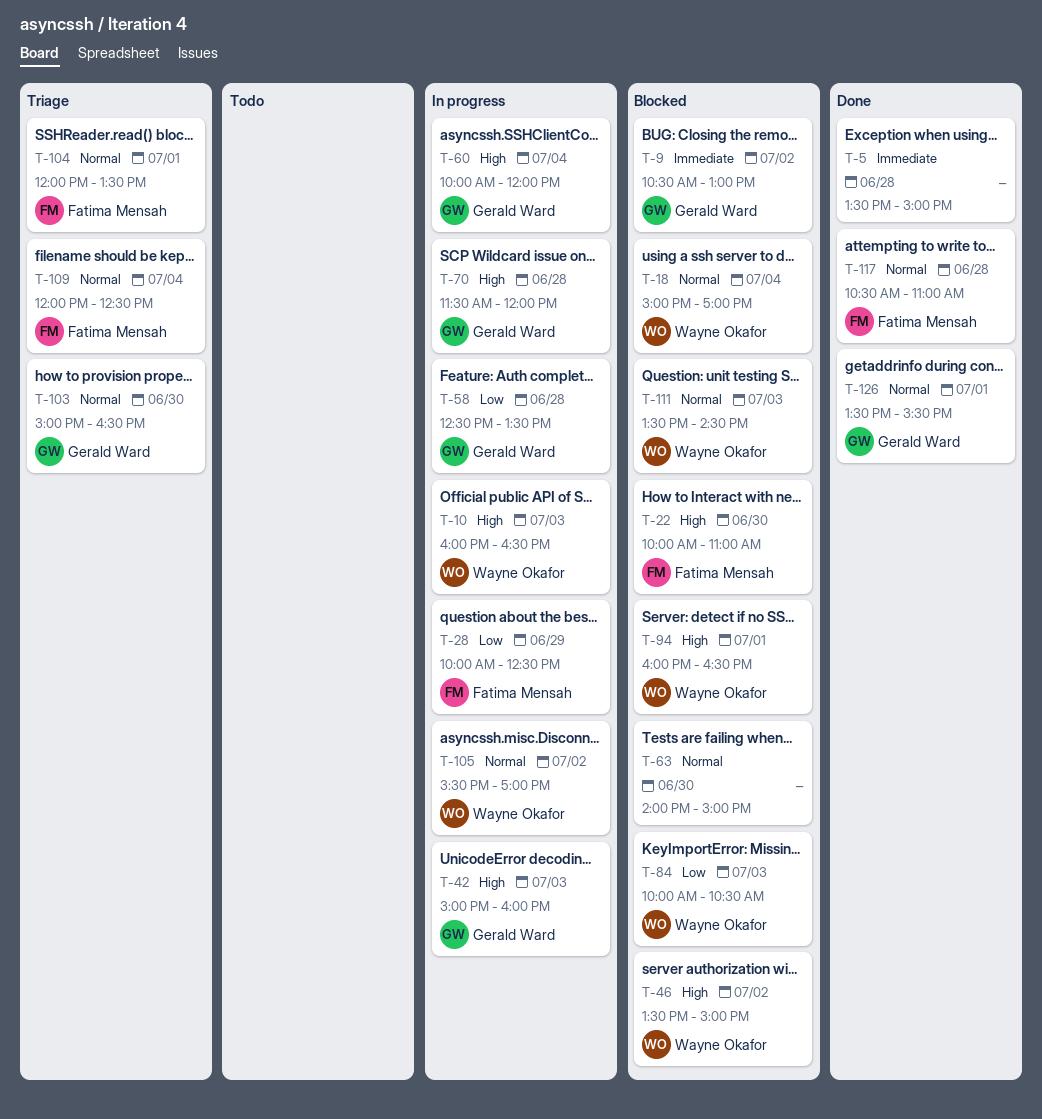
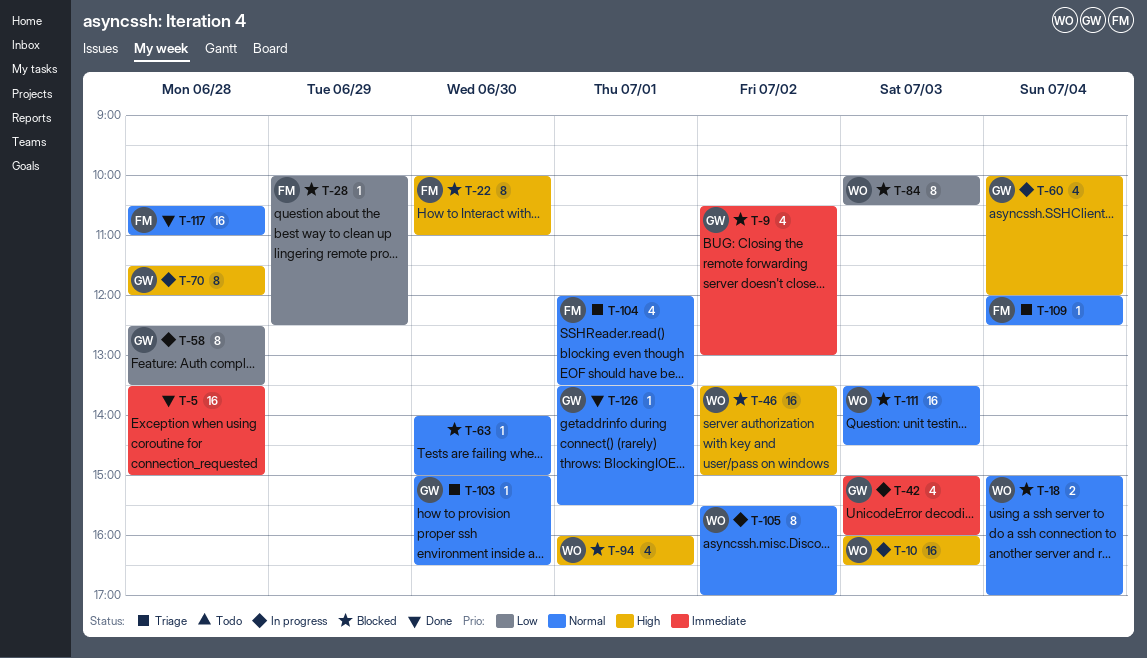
T-28, status: In progress -> Blocked
T-42, priority: High -> Immediate

